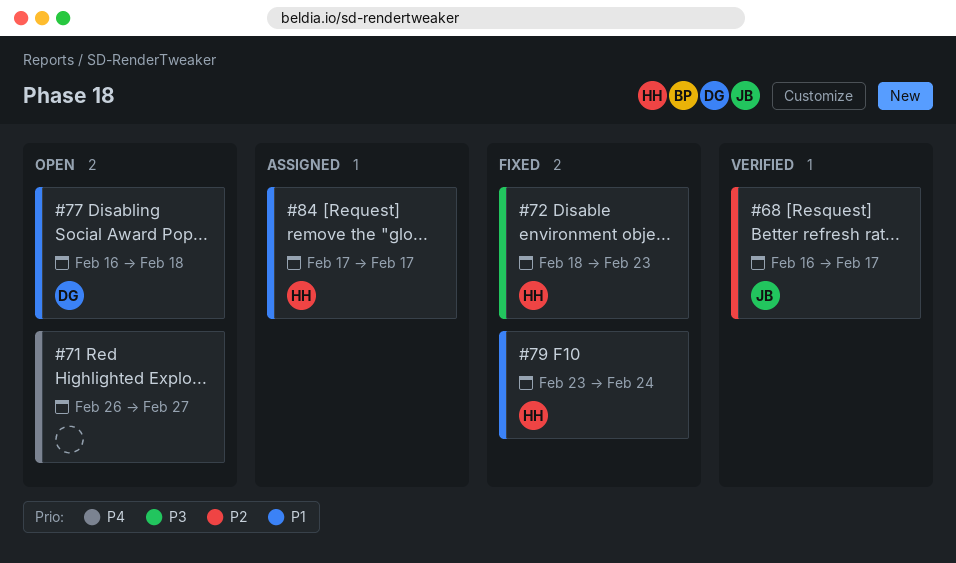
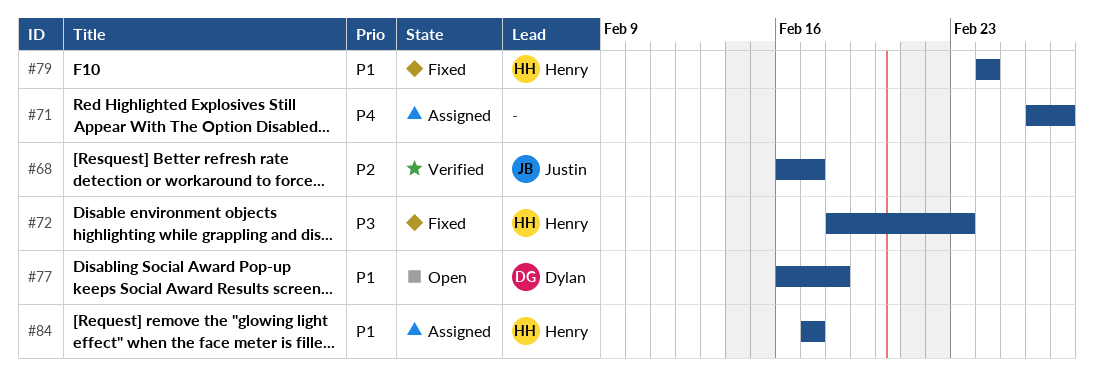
#71, status: Open -> Assigned
#79, start: Feb 23 -> Feb 24

